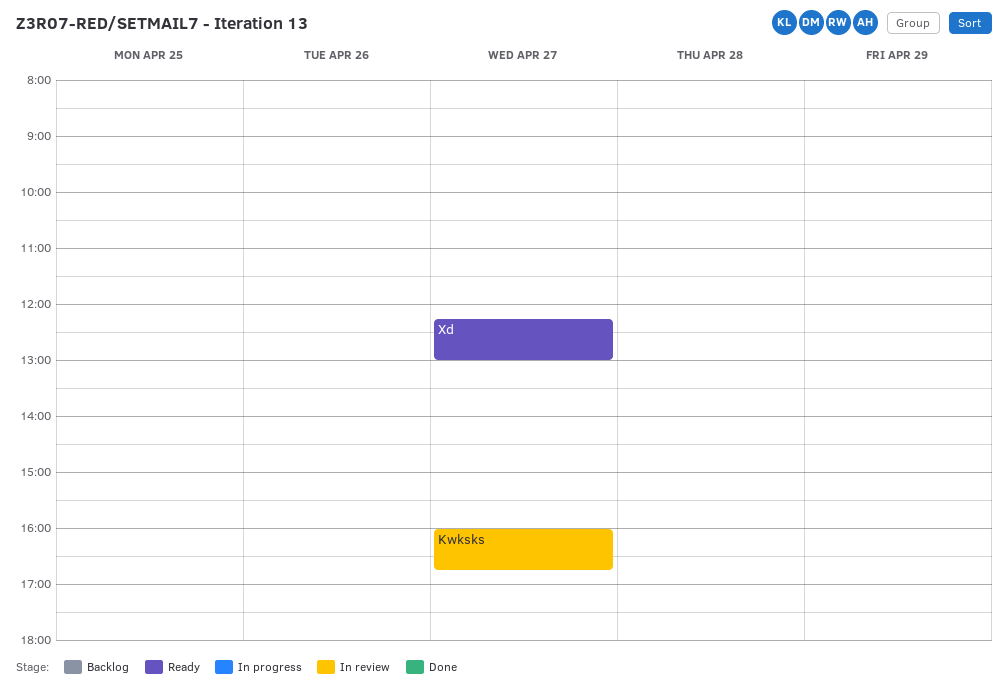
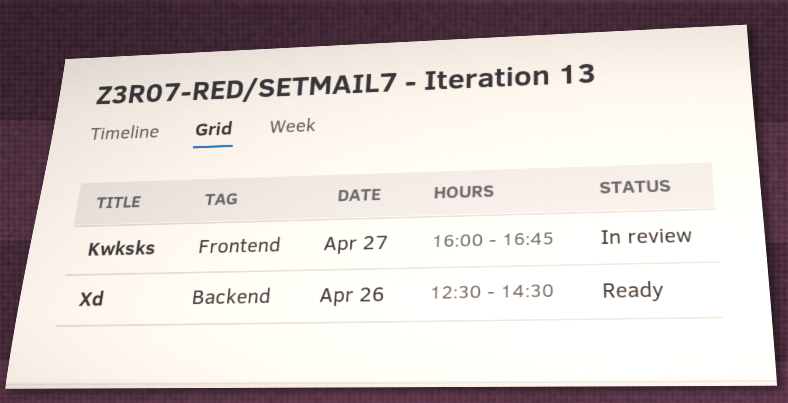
Xd, day: Apr 27 -> Apr 26
Xd, begins: 12:15 -> 12:30
Xd, ends: 13:00 -> 14:30

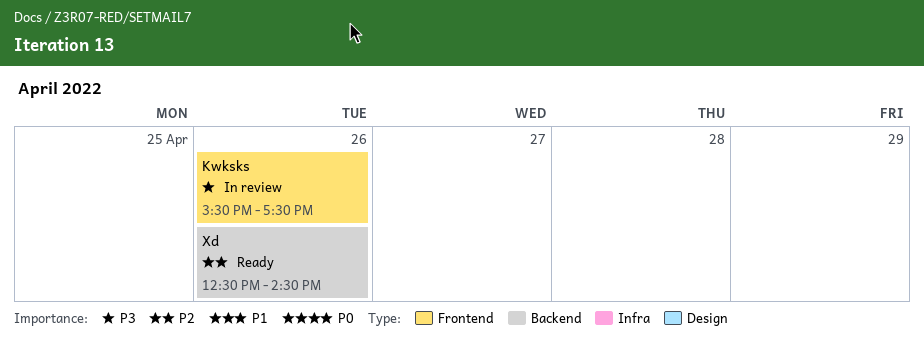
Kwksks, day: Apr 27 -> Apr 26
Kwksks, begins: 16:00 -> 15:30
Kwksks, ends: 16:45 -> 17:30

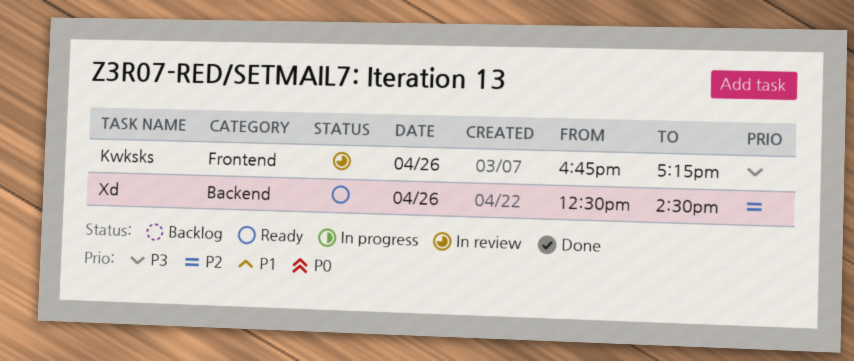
Kwksks, begins: 15:30 -> 16:45
Kwksks, ends: 17:30 -> 17:15

